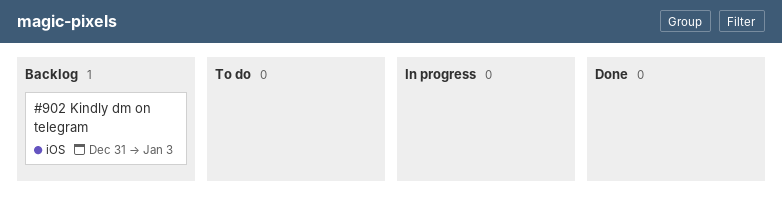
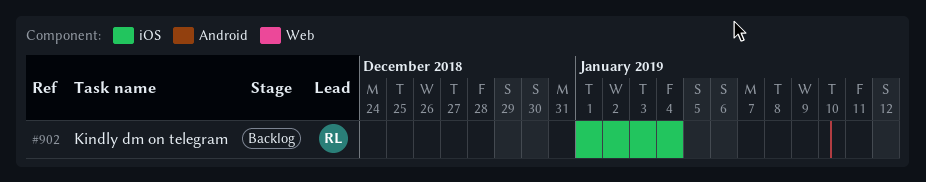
#902, start: Dec 31 -> Jan 1
#902, due: Jan 3 -> Jan 4

